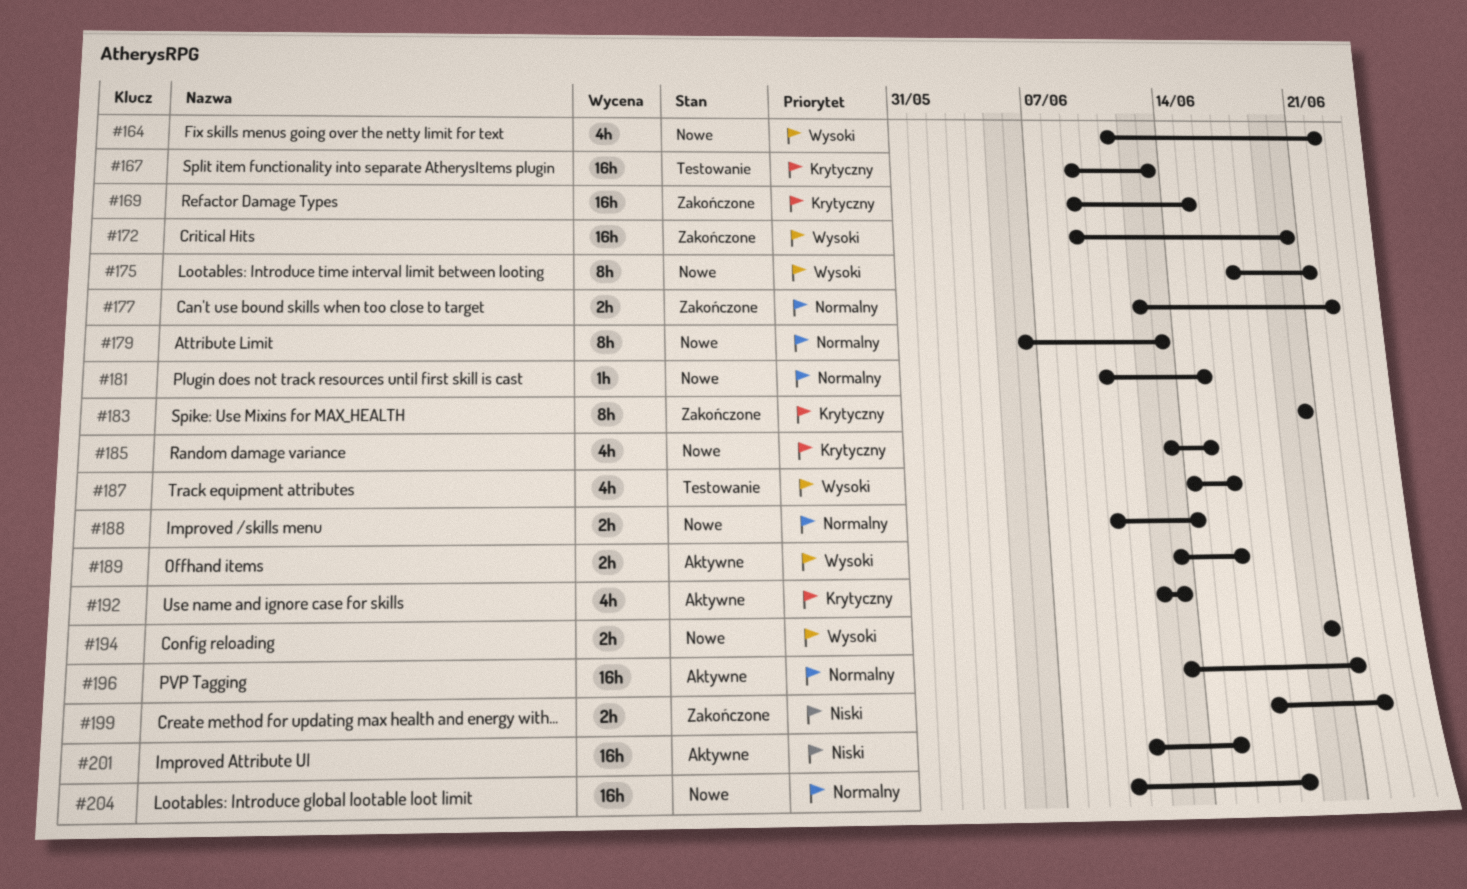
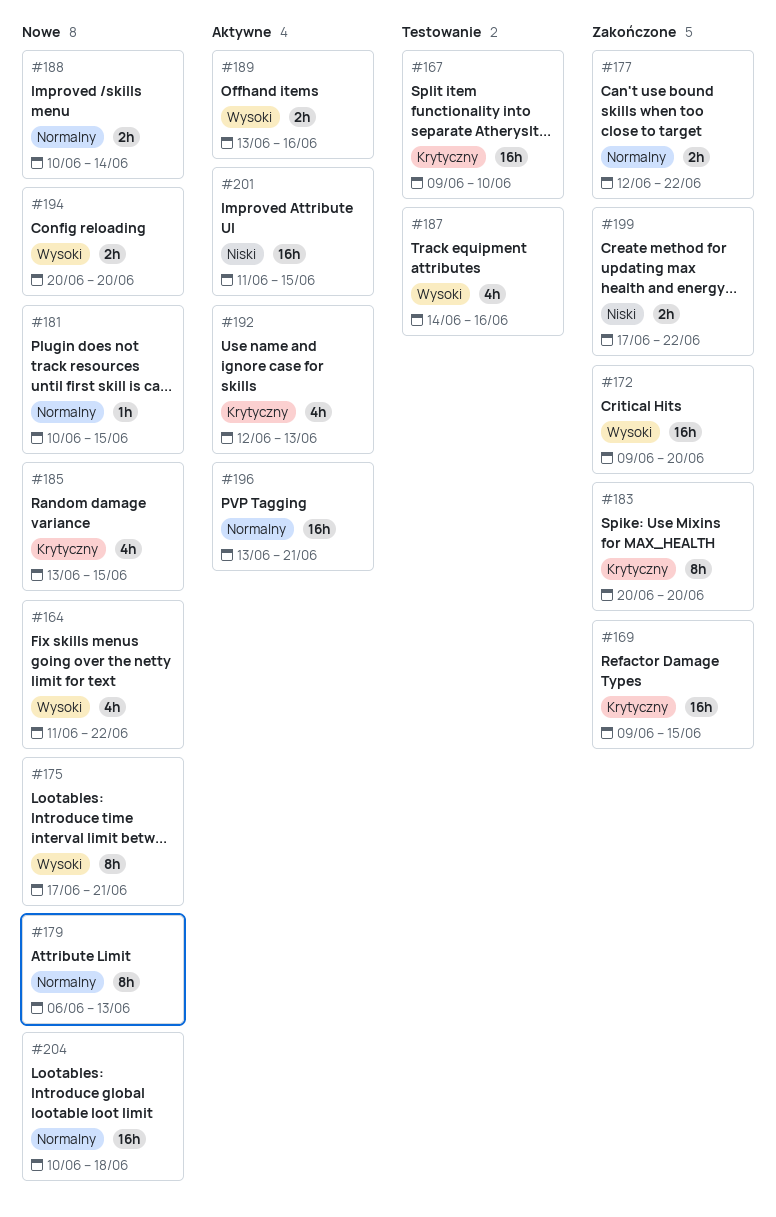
#167, due: Jun 13 -> Jun 10

